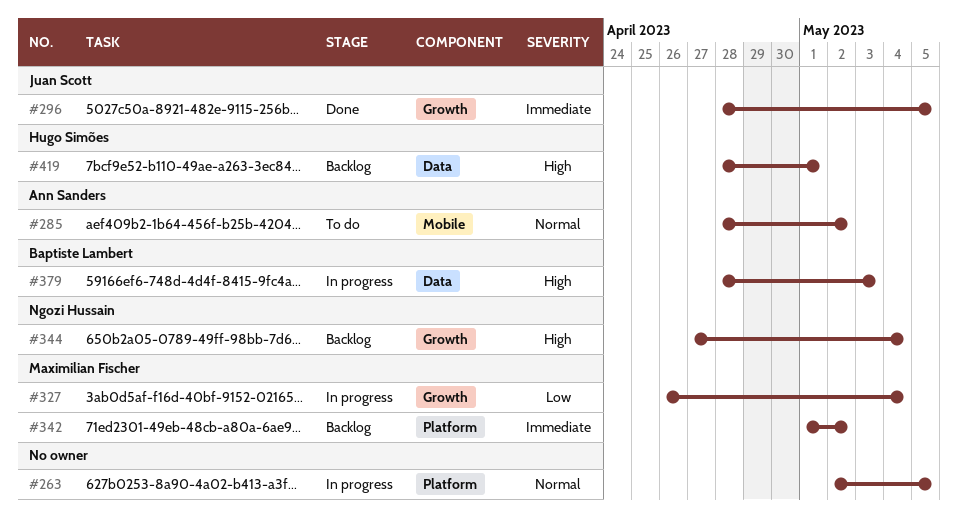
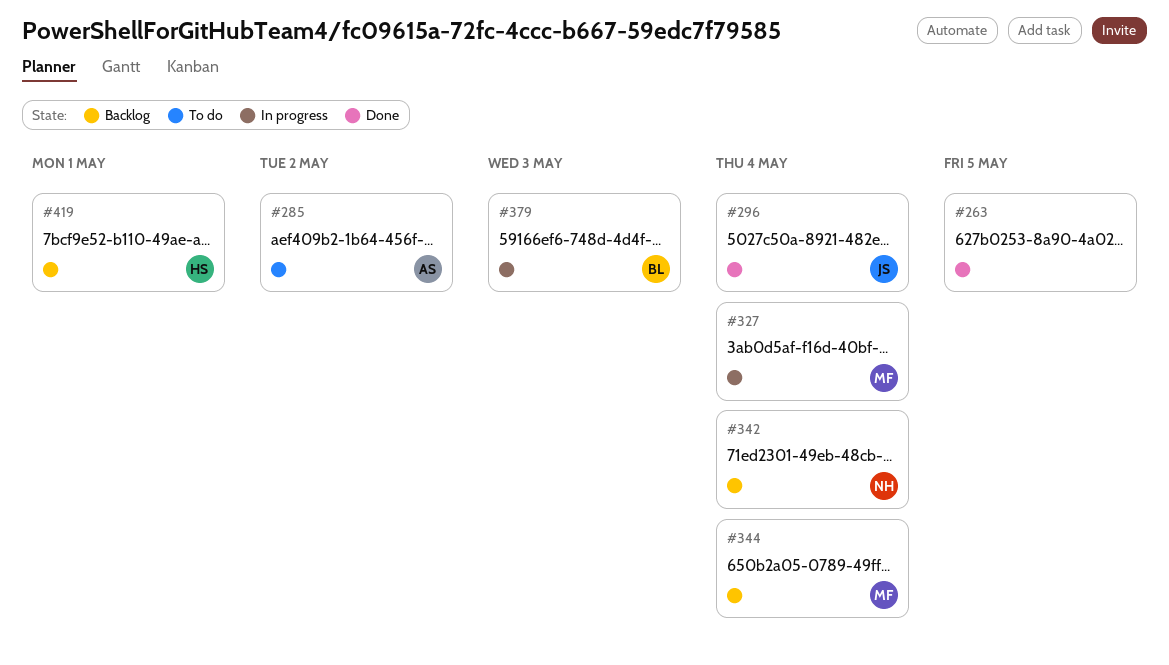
#263, status: In progress -> Done
#296, due: May 5 -> May 4
#342, owner: Maximilian Fischer -> Ngozi Hussain
#342, due: May 2 -> May 4
#344, owner: Ngozi Hussain -> Maximilian Fischer

